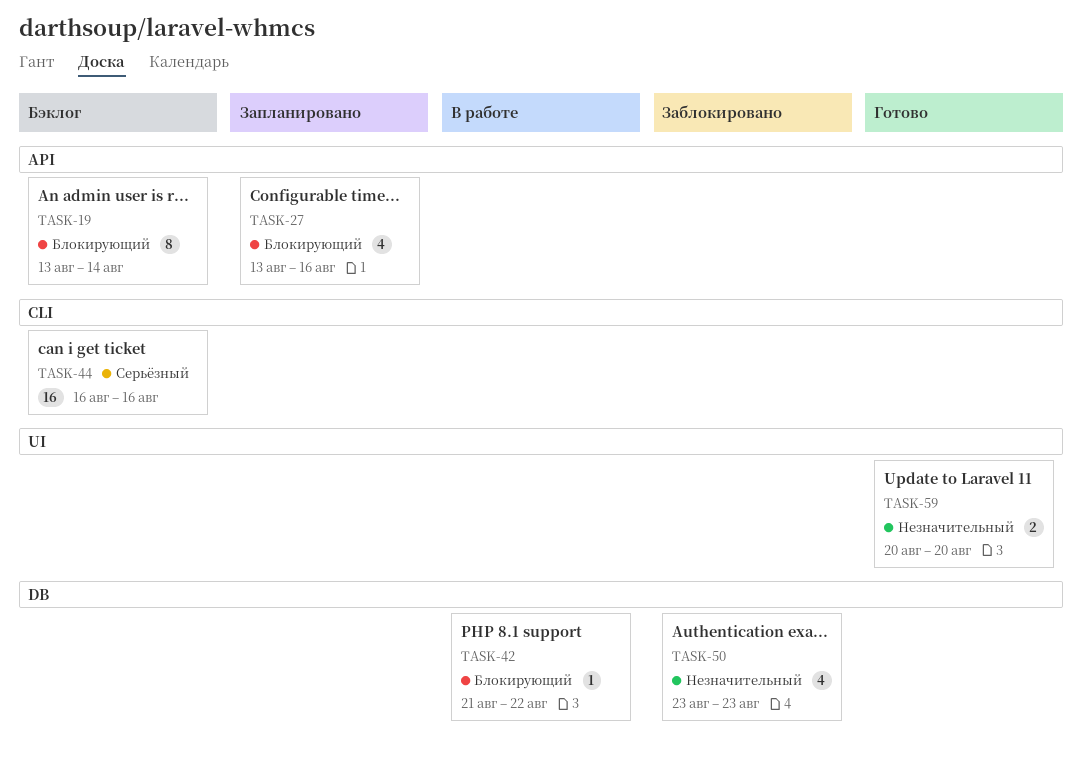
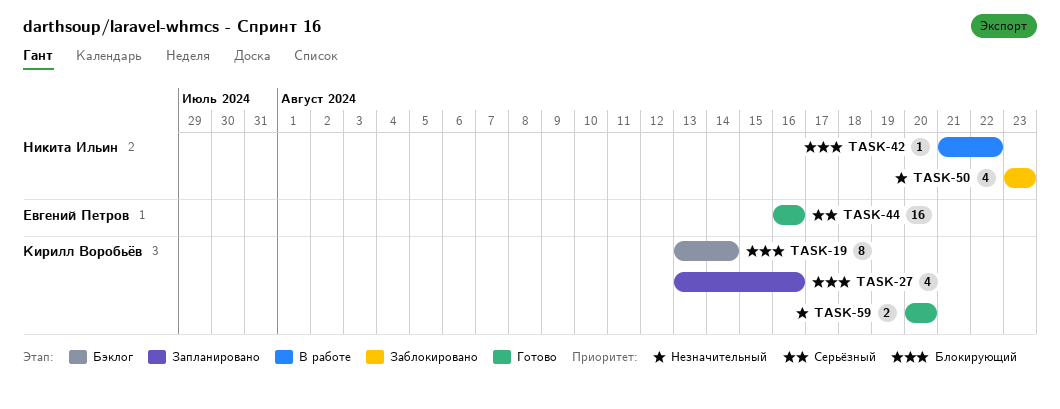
TASK-44, status: Бэклог -> Готово

